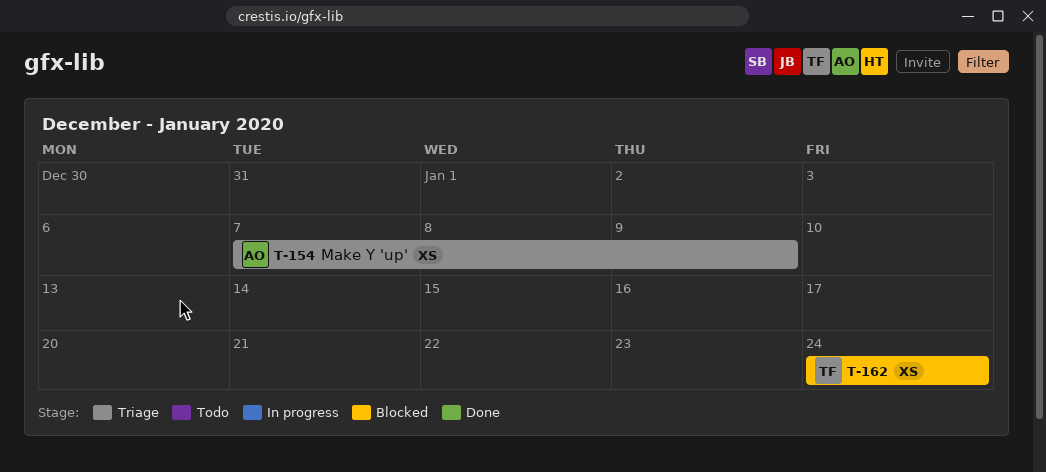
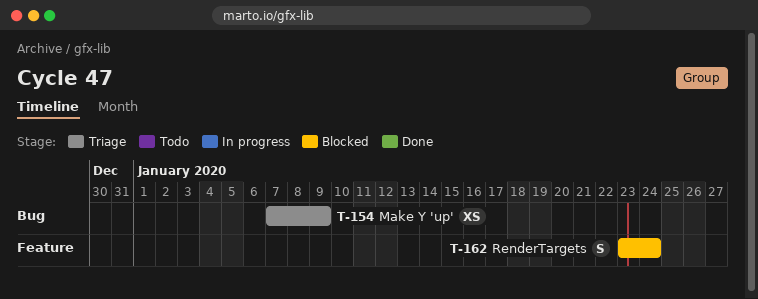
T-162, estimate: XS -> S
T-162, start: Jan 24 -> Jan 23

